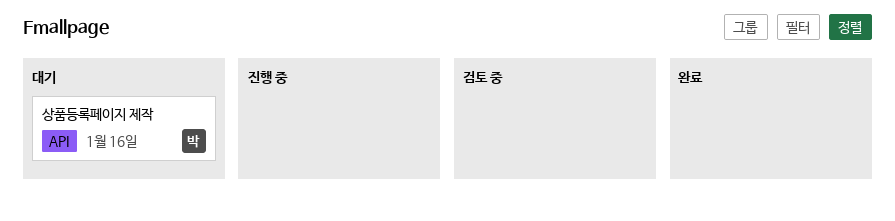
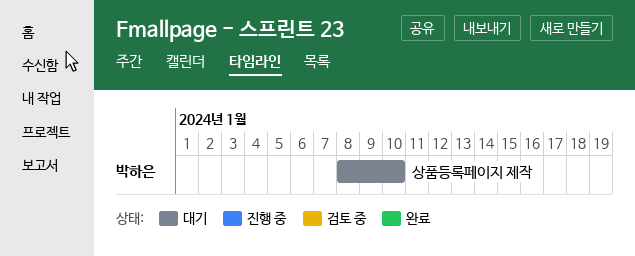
상품등록페이지 제작, due: Jan 16 -> Jan 10

